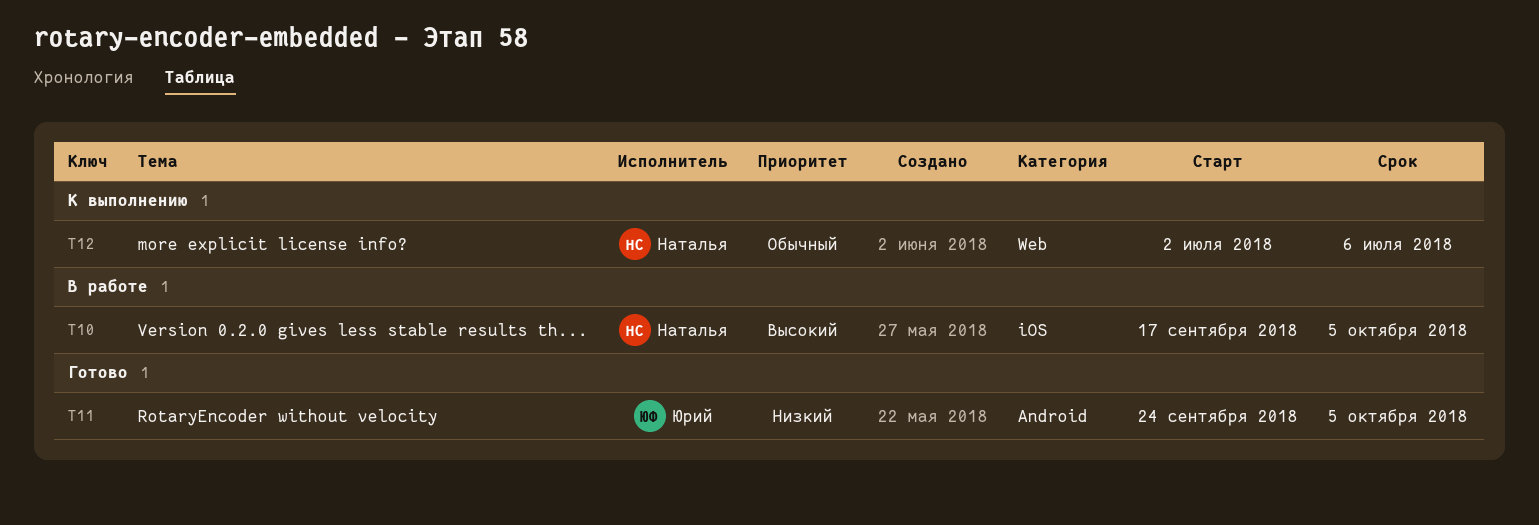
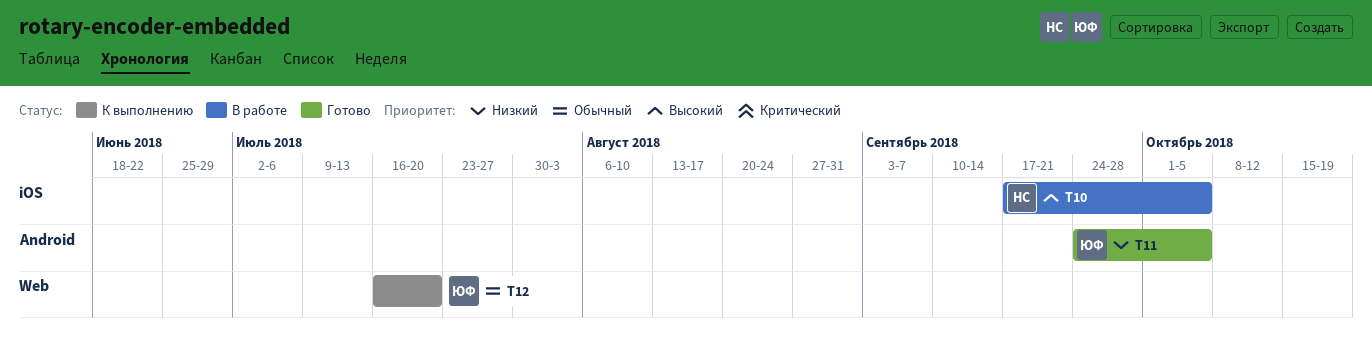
T12, owner: Наталья -> Юрий
T12, start: Jul 2 -> Jul 16
T12, due: Jul 6 -> Jul 20

